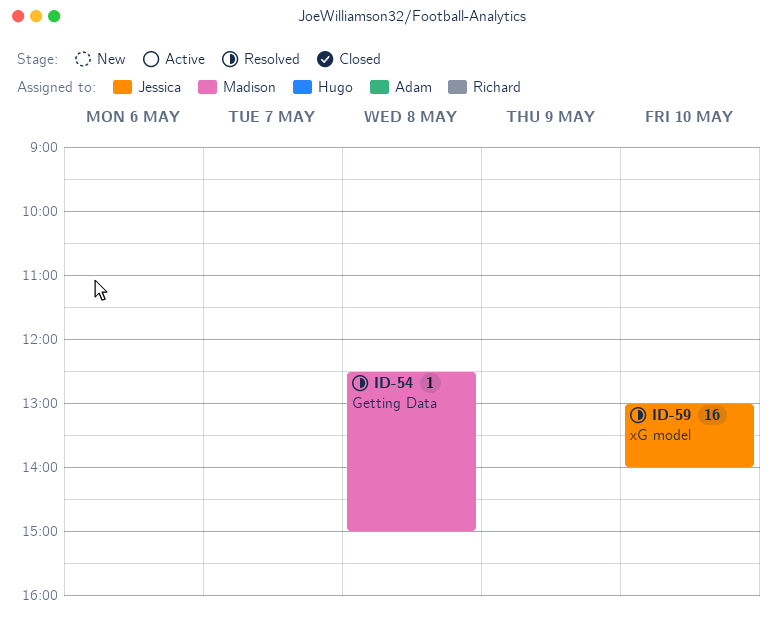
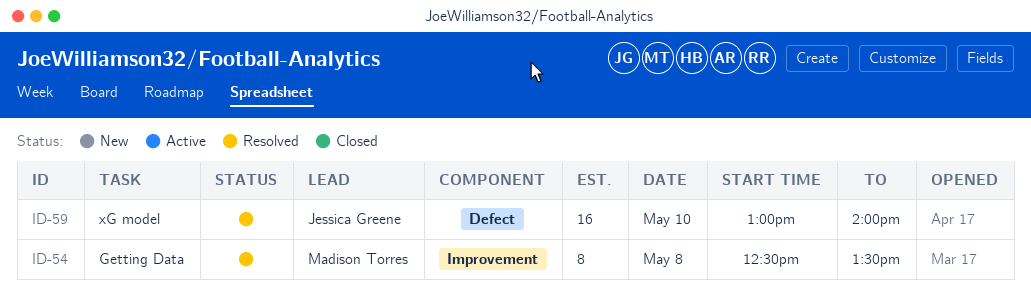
ID-54, estimate: 1 -> 8
ID-54, ends: 15:00 -> 13:30

